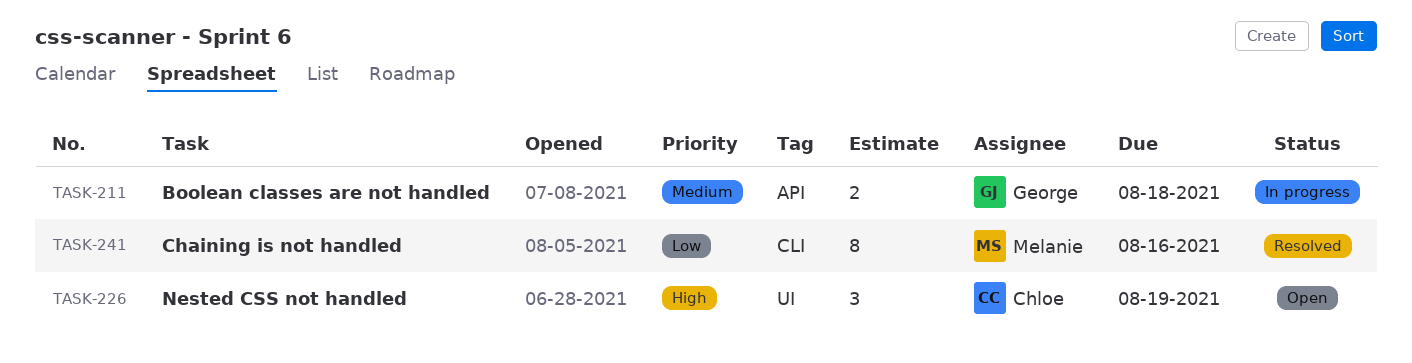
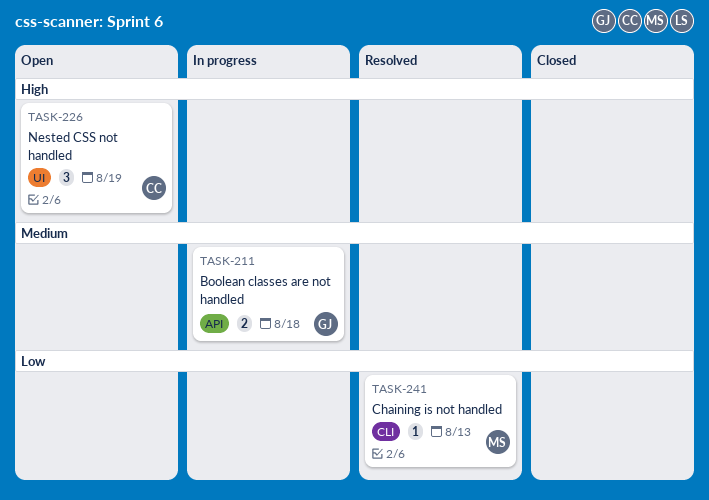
TASK-241, estimate: 8 -> 1
TASK-241, due: Aug 16 -> Aug 13

